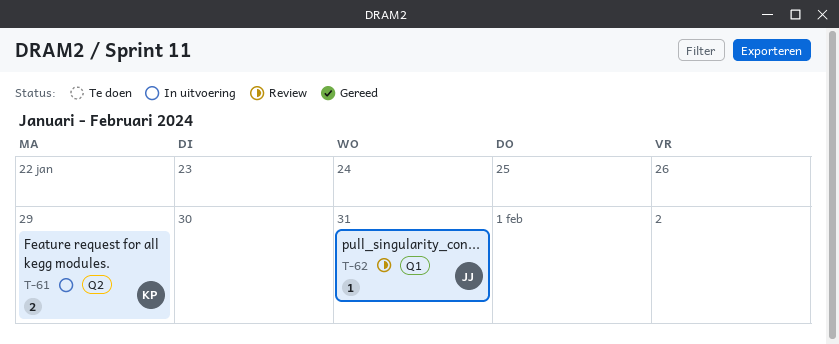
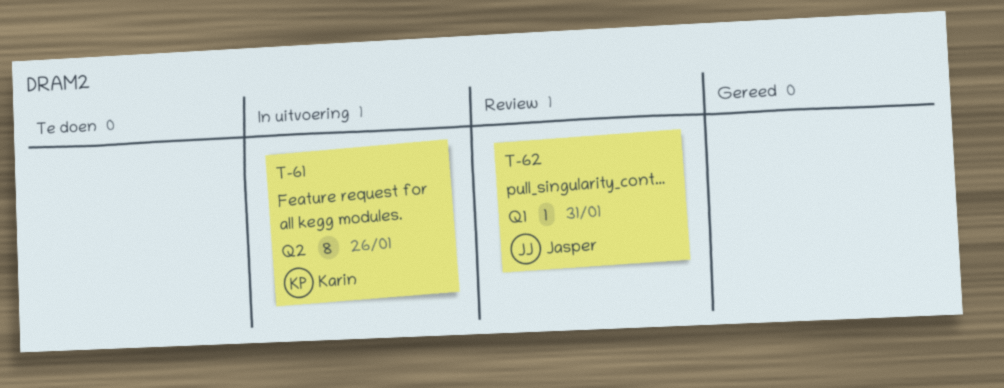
T-61, estimate: 2 -> 8
T-61, due: Jan 29 -> Jan 26

